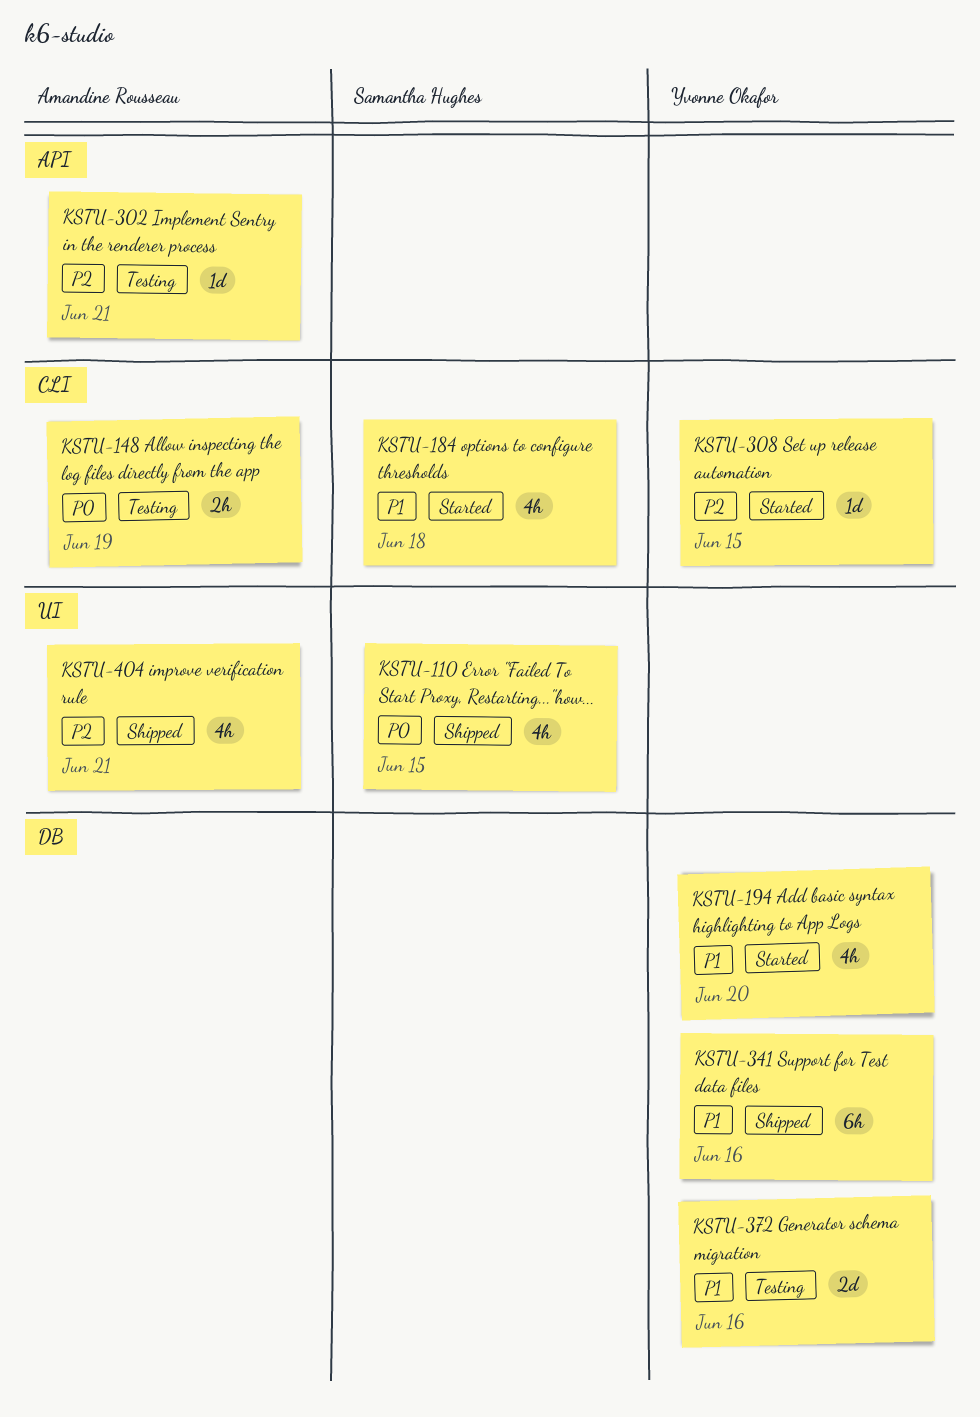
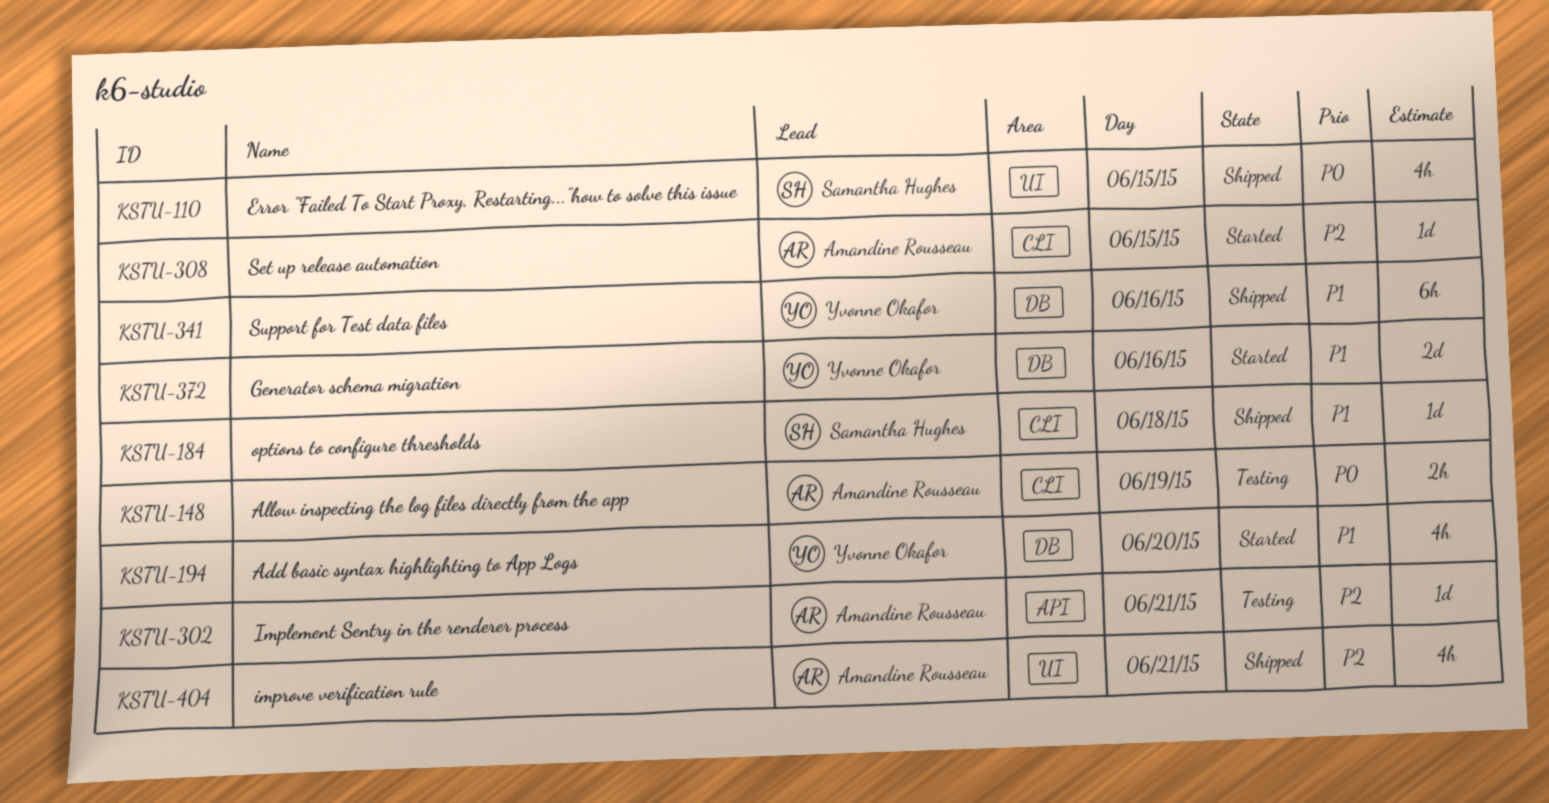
KSTU-184, status: Started -> Shipped
KSTU-184, estimate: 4h -> 1d
KSTU-308, owner: Yvonne Okafor -> Amandine Rousseau
KSTU-372, status: Testing -> Started

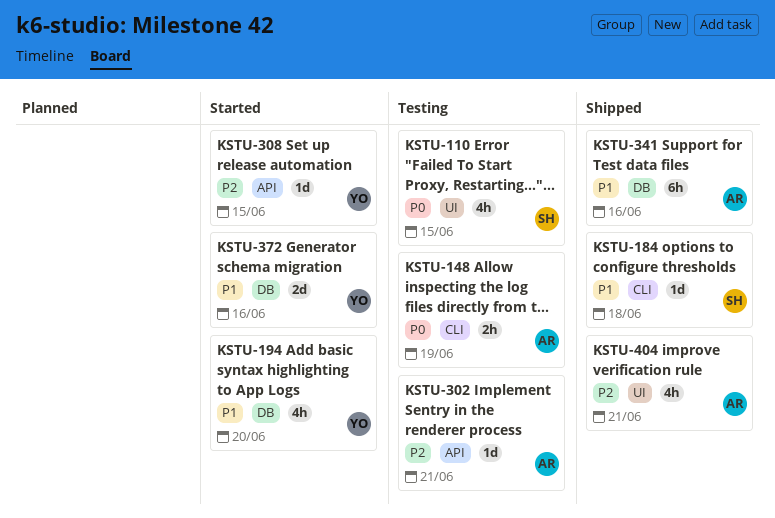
KSTU-110, status: Shipped -> Testing
KSTU-308, owner: Amandine Rousseau -> Yvonne Okafor
KSTU-308, label: CLI -> API
KSTU-341, owner: Yvonne Okafor -> Amandine Rousseau

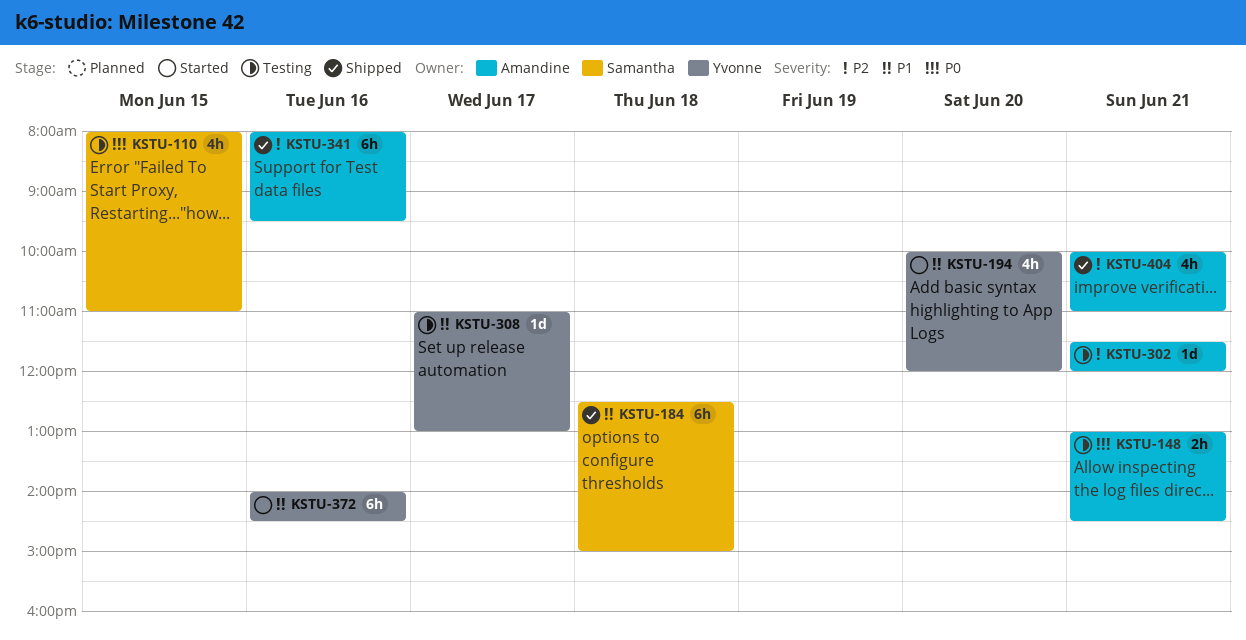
KSTU-148, day: Jun 19 -> Jun 21
KSTU-184, estimate: 1d -> 6h
KSTU-308, status: Started -> Testing
KSTU-308, priority: P2 -> P1
KSTU-308, day: Jun 15 -> Jun 17
KSTU-341, priority: P1 -> P2
KSTU-372, estimate: 2d -> 6h

